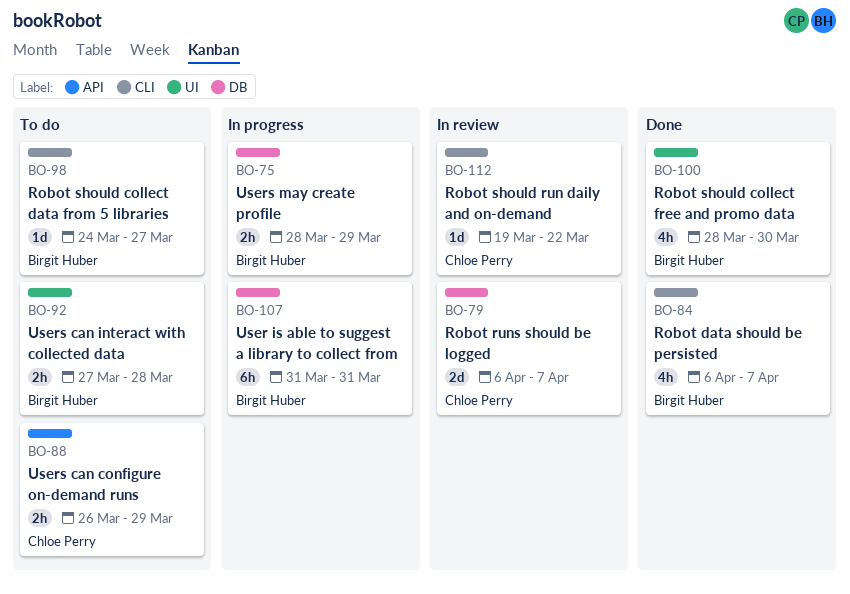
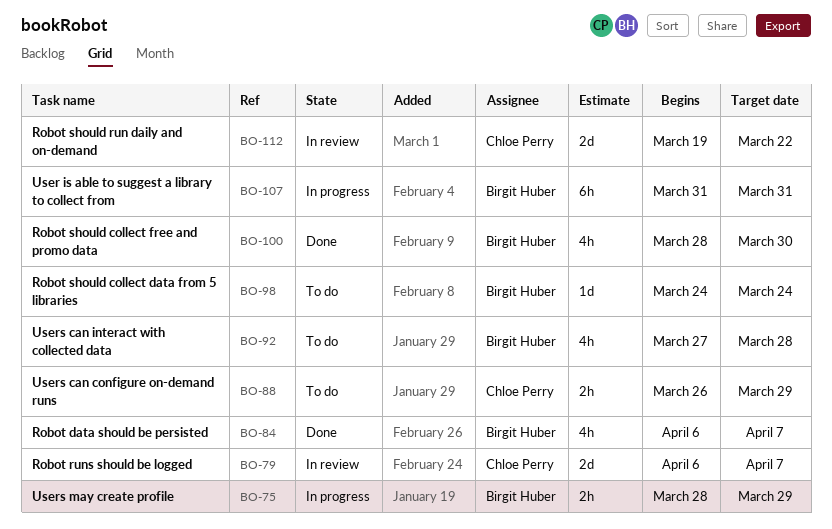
BO-92, estimate: 2h -> 4h
BO-98, due: Mar 27 -> Mar 24
BO-112, estimate: 1d -> 2d

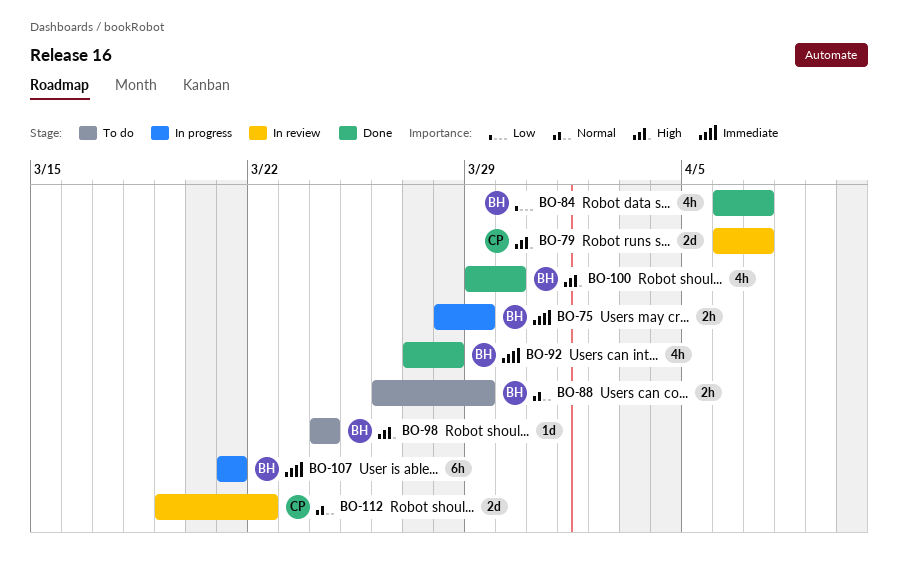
BO-88, owner: Chloe Perry -> Birgit Huber
BO-92, status: To do -> Done
BO-100, start: Mar 28 -> Mar 29
BO-107, start: Mar 31 -> Mar 21
BO-107, due: Mar 31 -> Mar 21

